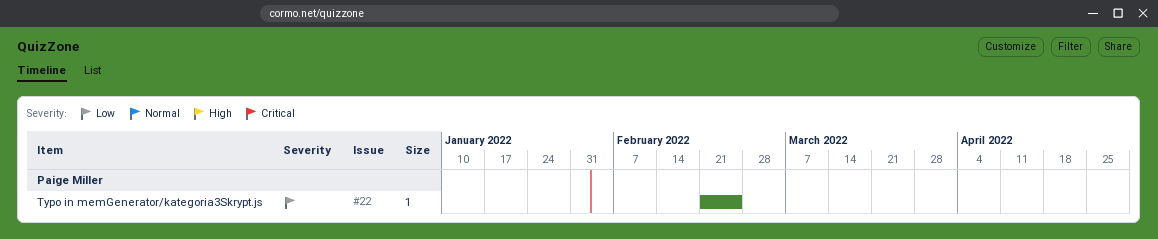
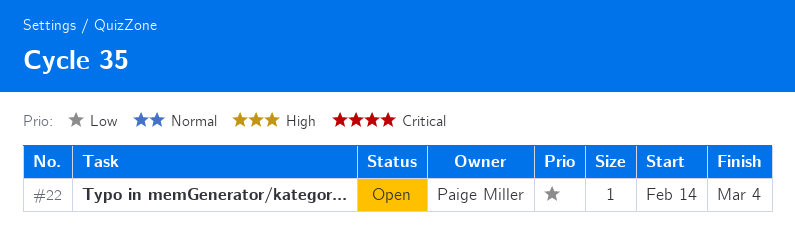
#22, start: Feb 21 -> Feb 14
#22, due: Feb 25 -> Mar 4

